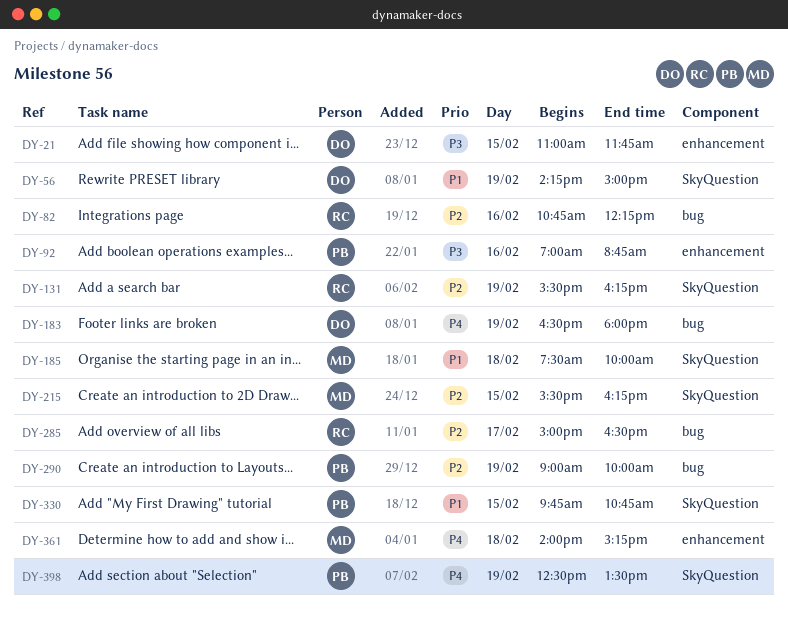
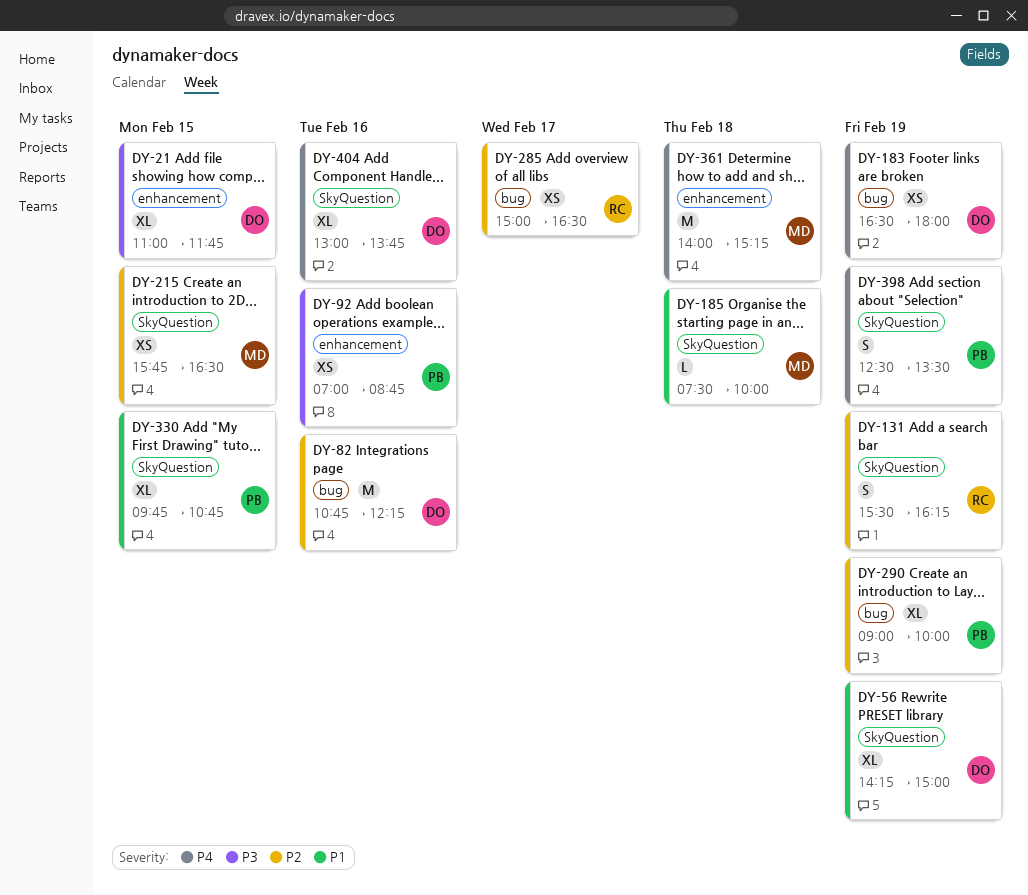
DY-82, owner: RC -> DO
DY-215, begins: 15:30 -> 15:45
DY-215, ends: 16:15 -> 16:30
DY-404: none -> present

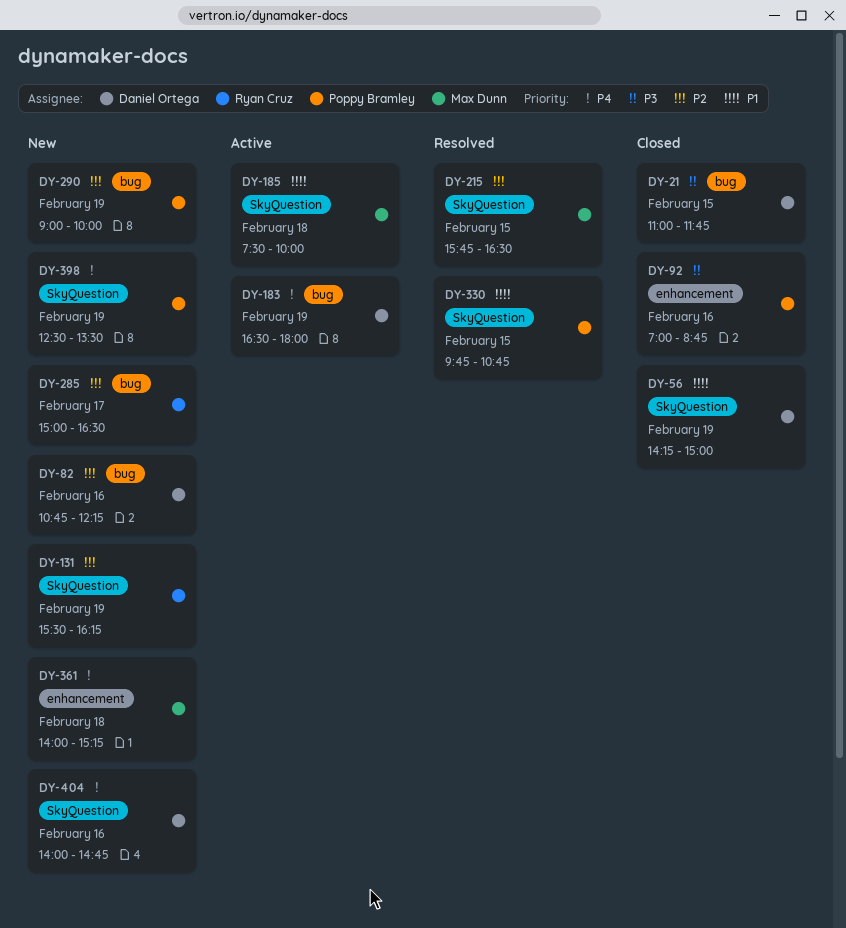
DY-21, label: enhancement -> bug
DY-404, begins: 13:00 -> 14:00
DY-404, ends: 13:45 -> 14:45

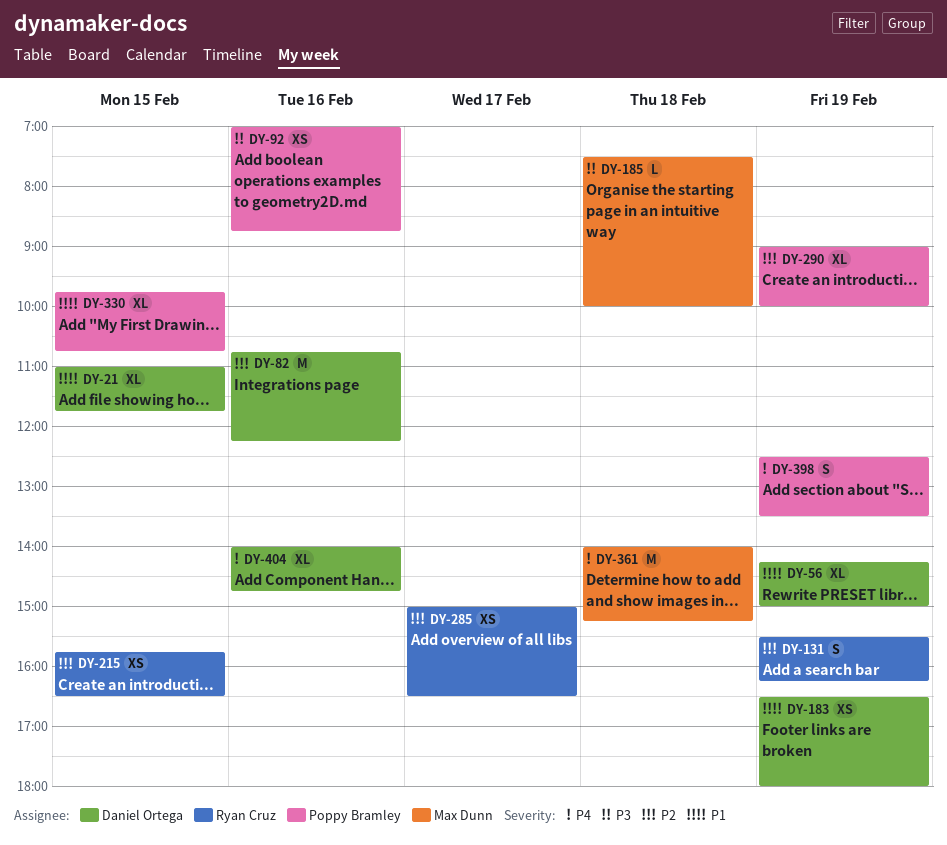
DY-21, priority: P3 -> P1
DY-183, priority: P4 -> P1
DY-185, priority: P1 -> P3
DY-215, owner: Max Dunn -> Ryan Cruz

